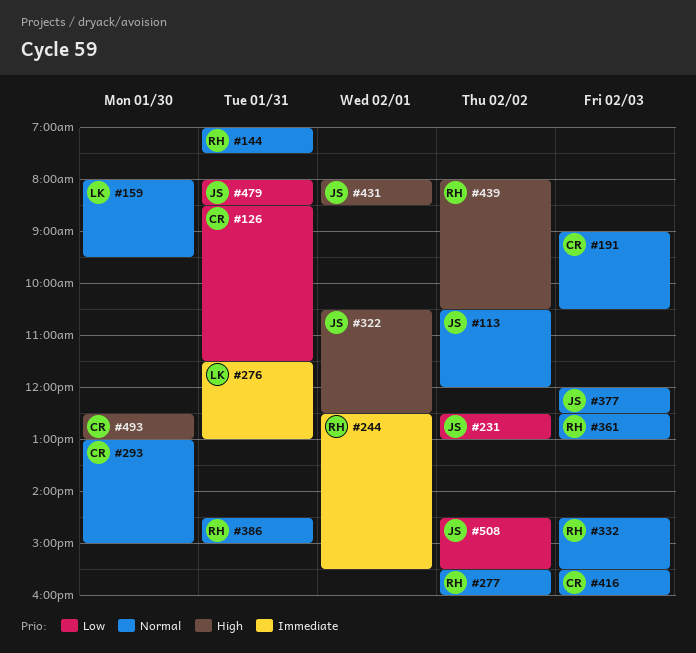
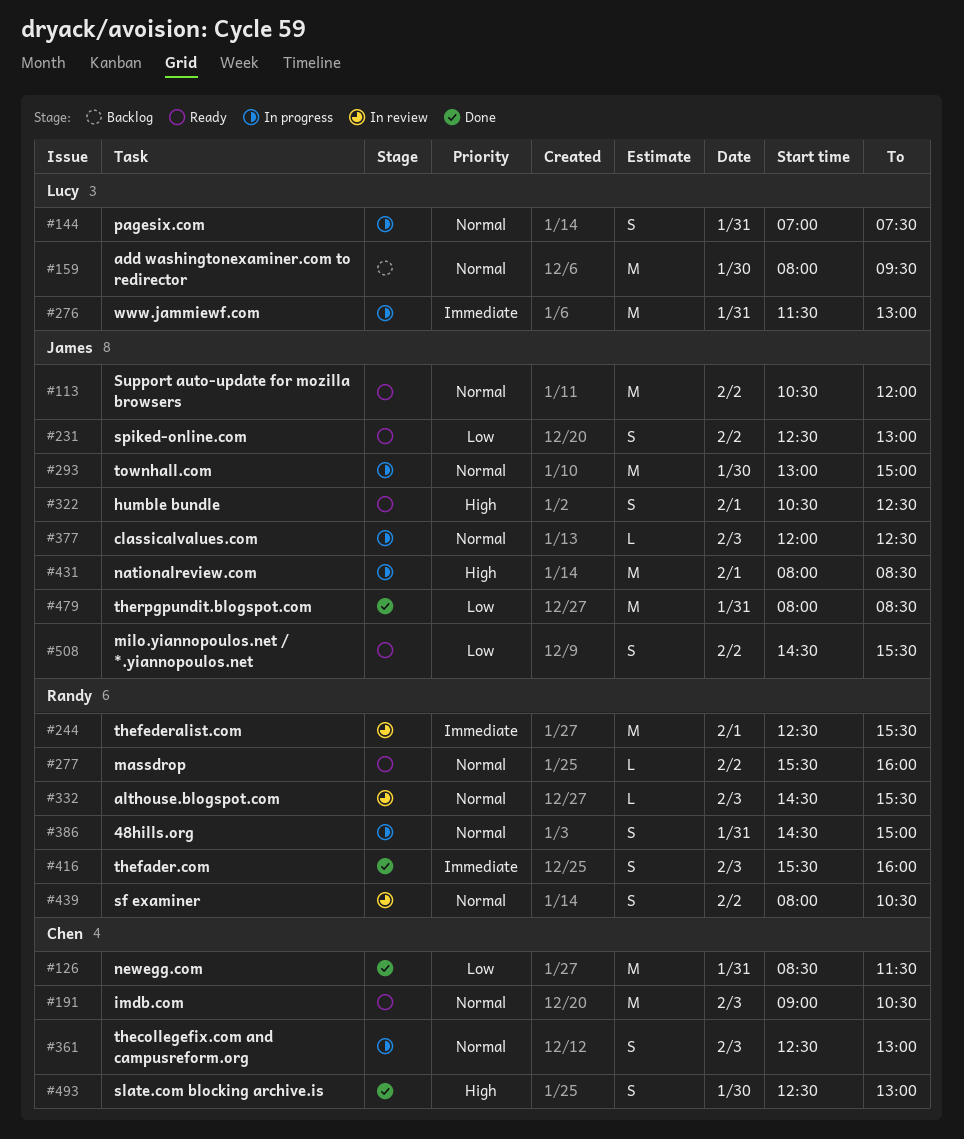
#144, owner: Randy -> Lucy
#293, owner: Chen -> James
#361, owner: Randy -> Chen
#416, owner: Chen -> Randy
#416, priority: Normal -> Immediate
#439, priority: High -> Normal

